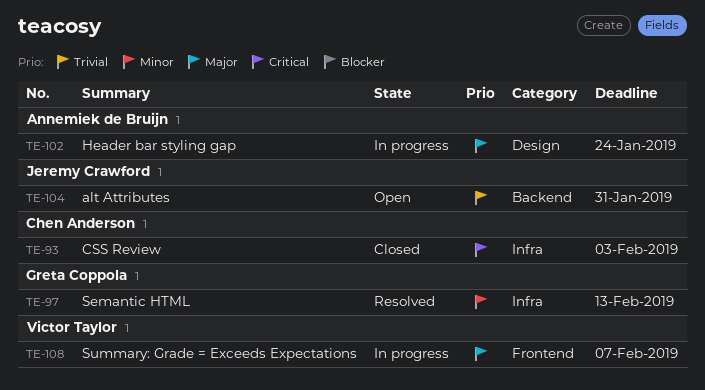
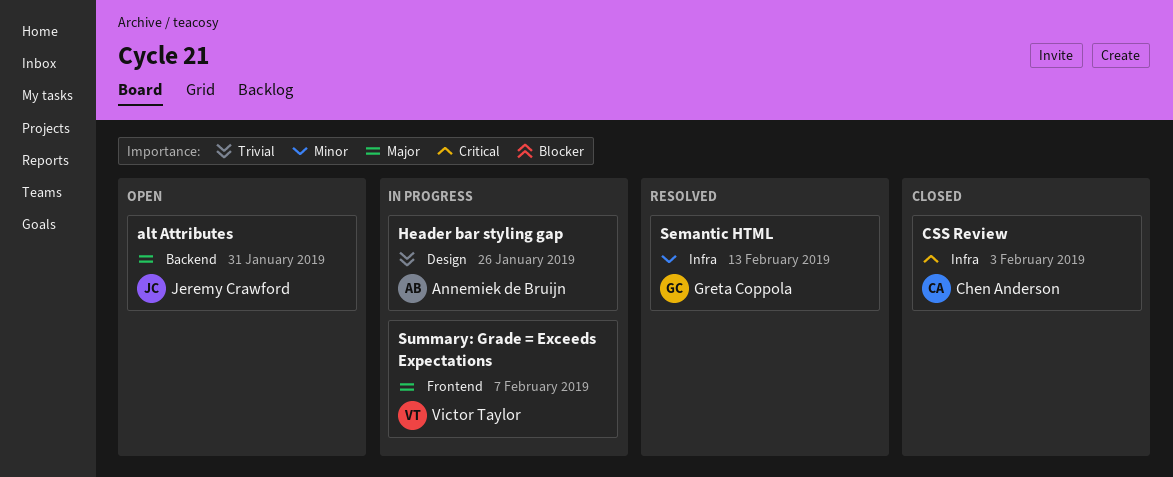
alt Attributes, priority: Trivial -> Major
Header bar styling gap, priority: Major -> Trivial
Header bar styling gap, due: Jan 24 -> Jan 26

